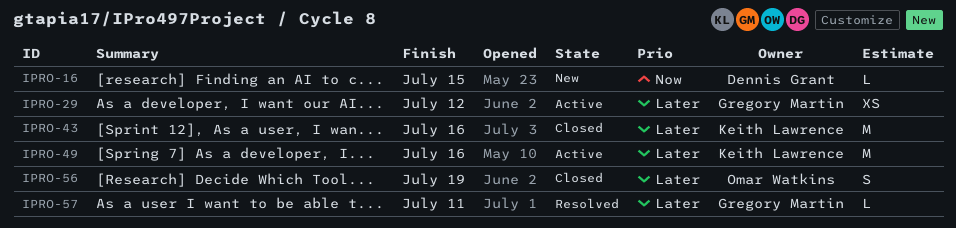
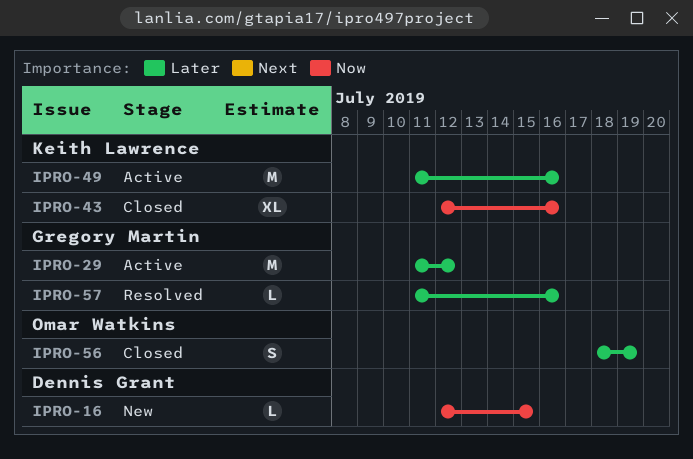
IPRO-29, estimate: XS -> M
IPRO-43, priority: Later -> Now
IPRO-43, estimate: M -> XL
IPRO-57, due: Jul 11 -> Jul 16

